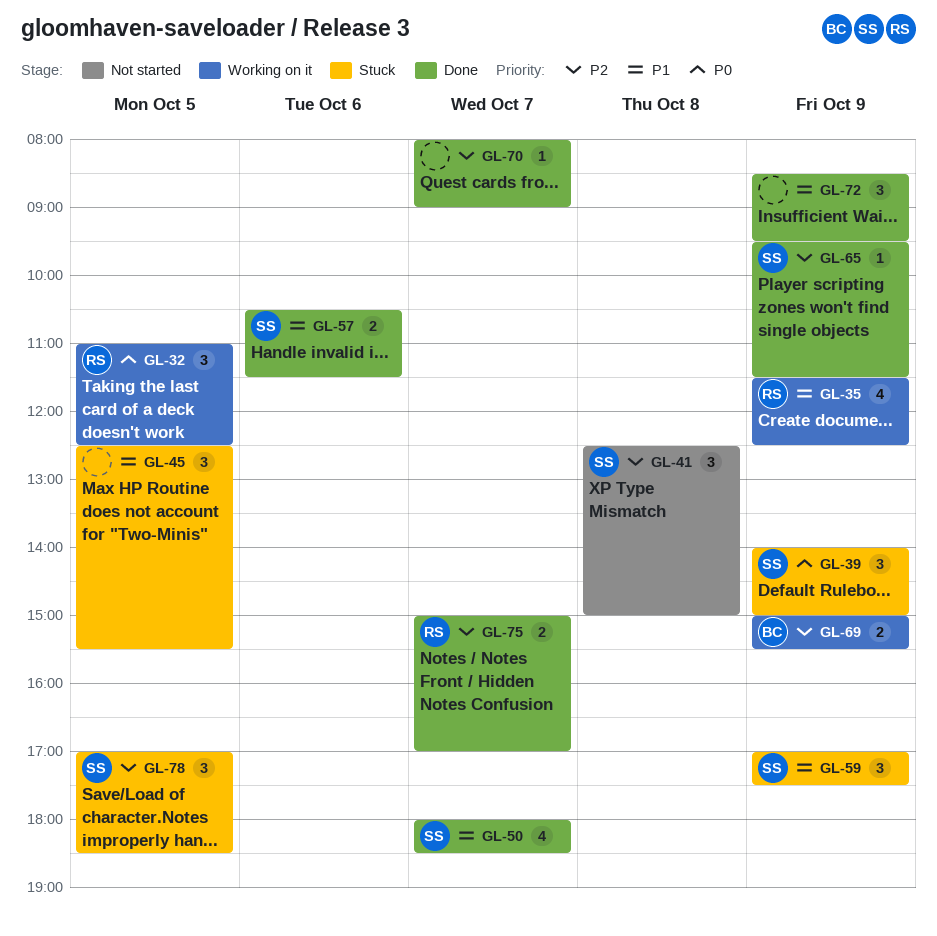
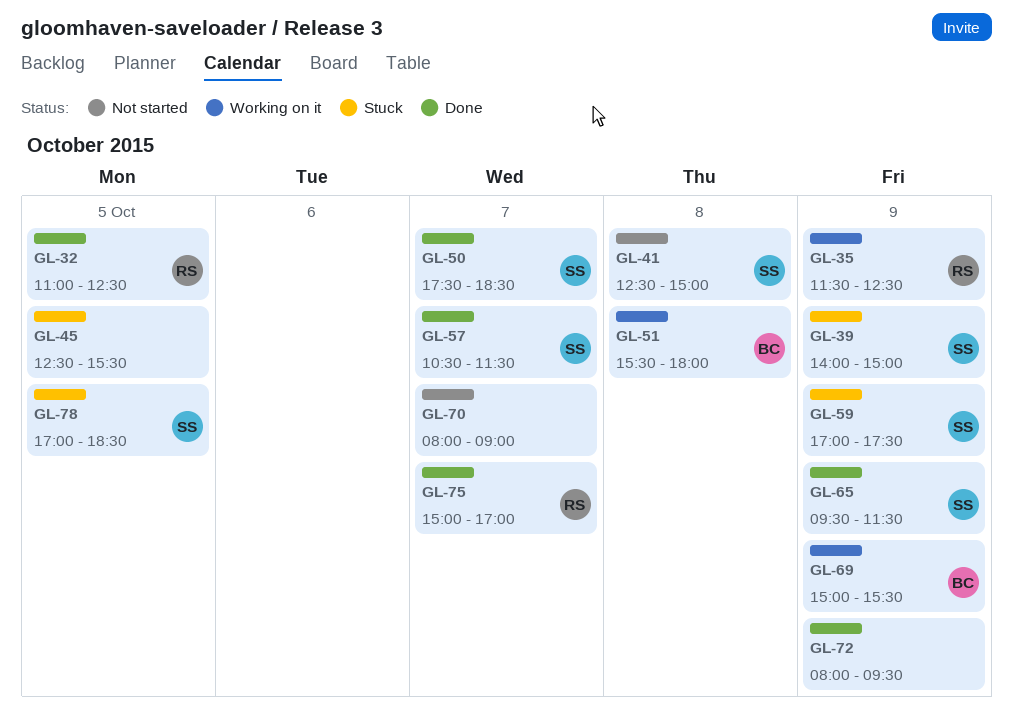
GL-32, status: Working on it -> Done
GL-50, begins: 18:00 -> 17:30
GL-51: none -> present
GL-57, day: Oct 6 -> Oct 7
GL-70, status: Done -> Not started
GL-72, begins: 08:30 -> 08:00

